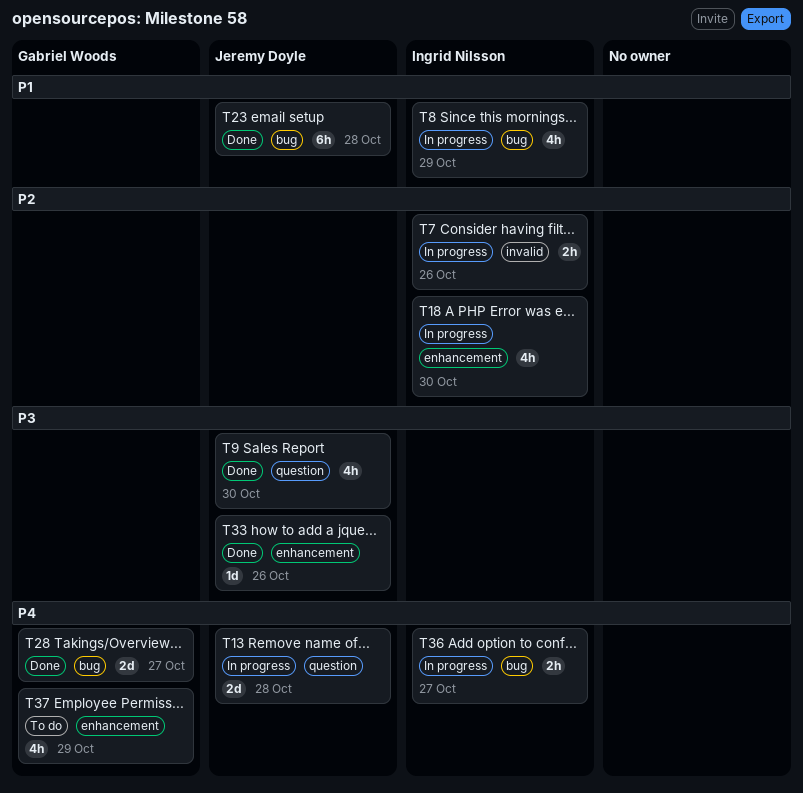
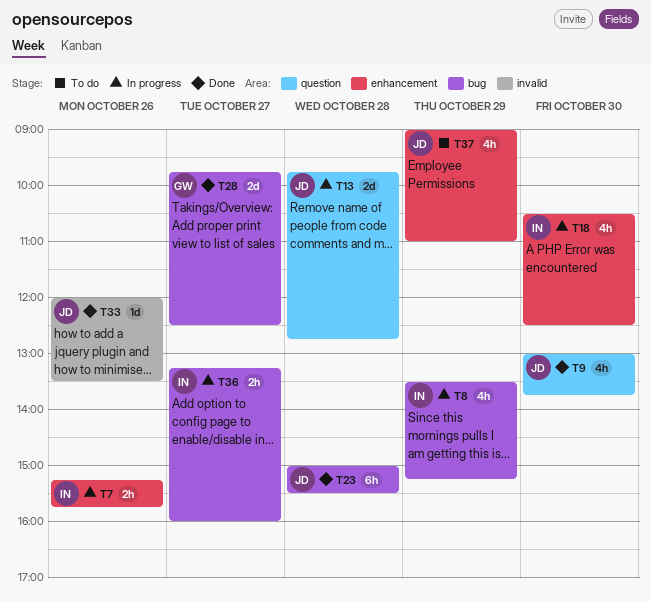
T7, label: invalid -> enhancement
T33, label: enhancement -> invalid
T37, owner: Gabriel Woods -> Jeremy Doyle

